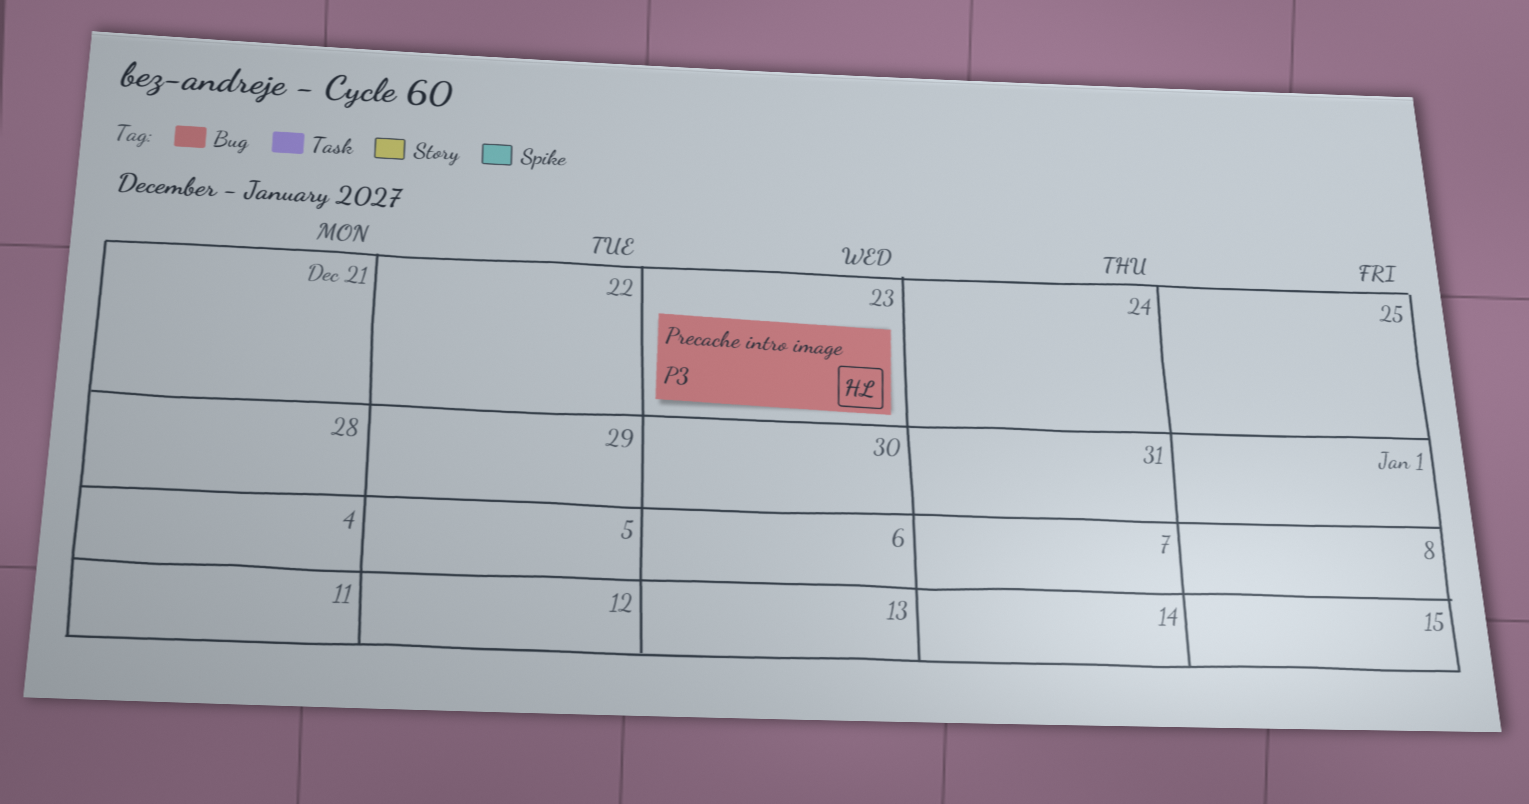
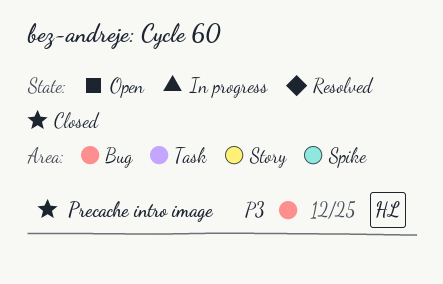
Precache intro image, due: Dec 23 -> Dec 25

